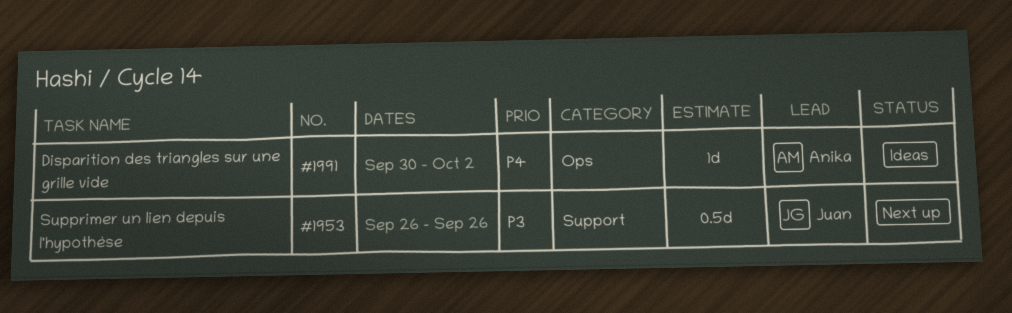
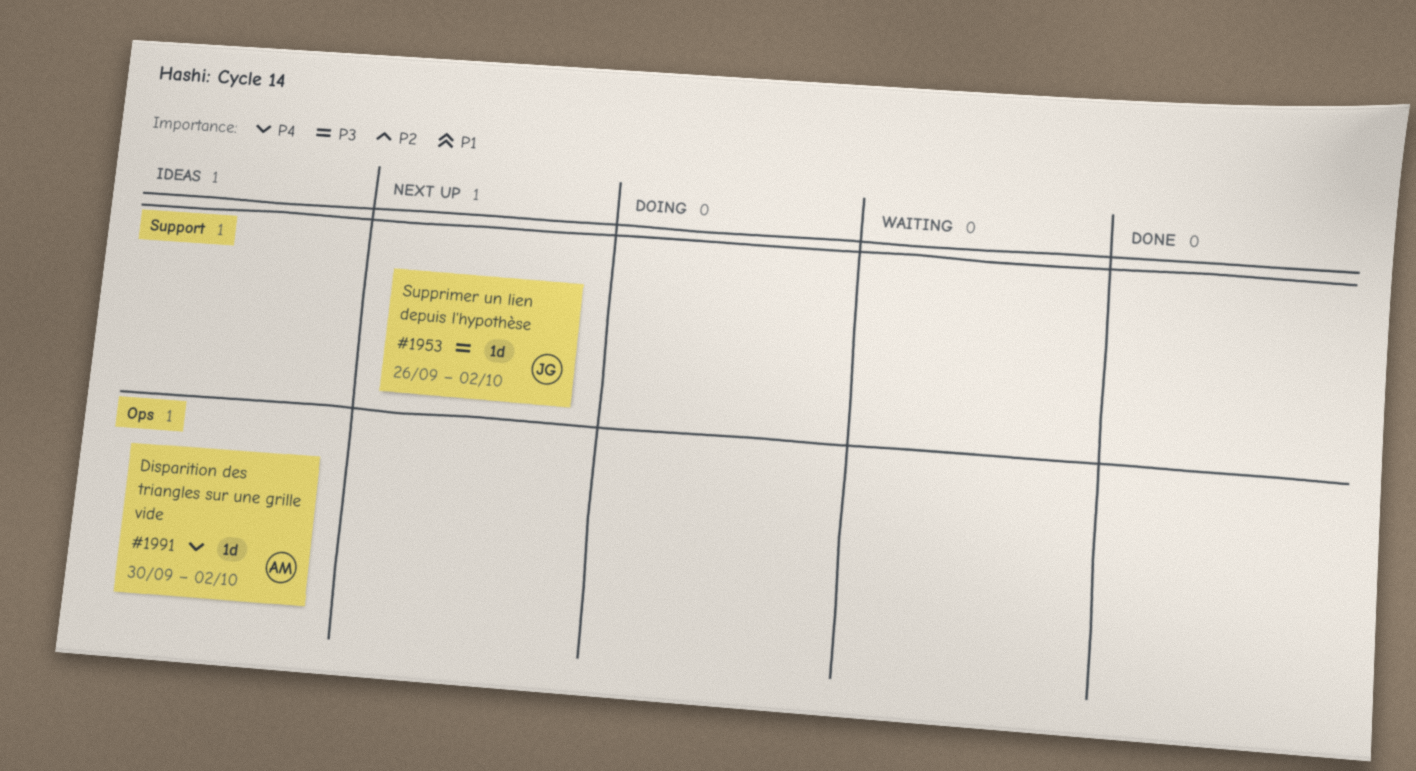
#1953, estimate: 0.5d -> 1d
#1953, due: Sep 26 -> Oct 2

